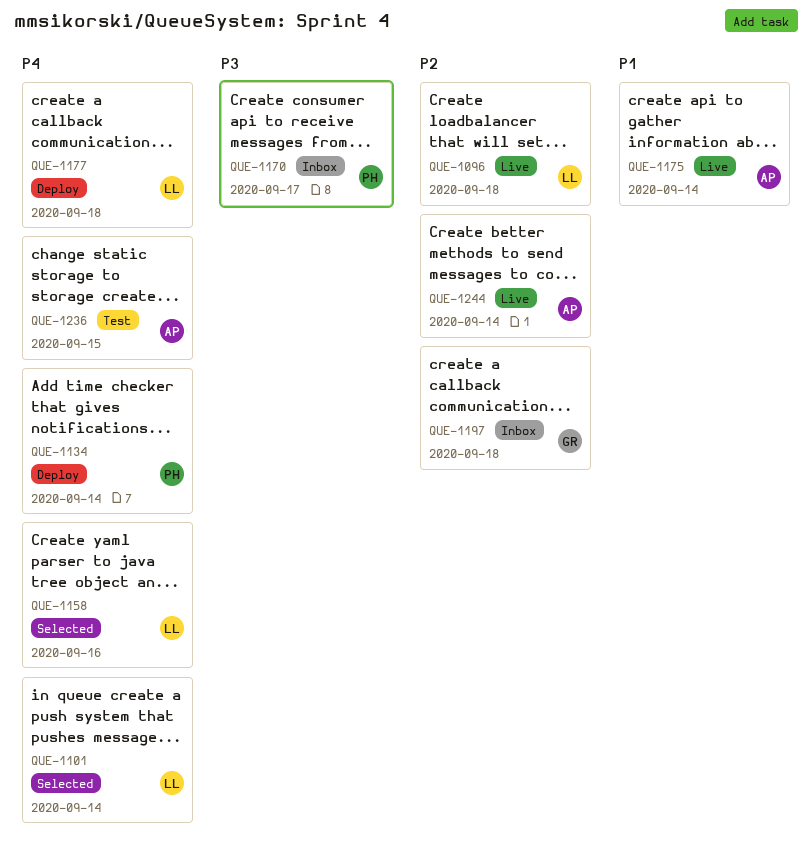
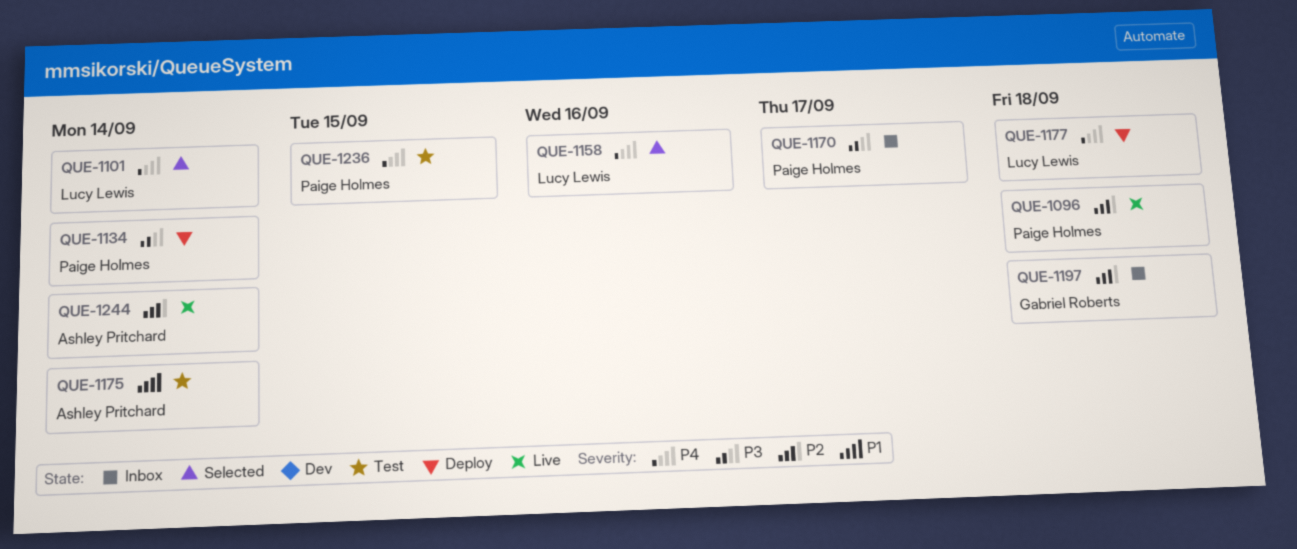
QUE-1096, owner: Lucy Lewis -> Paige Holmes
QUE-1134, priority: P4 -> P3
QUE-1175, status: Live -> Test
QUE-1236, owner: Ashley Pritchard -> Paige Holmes

